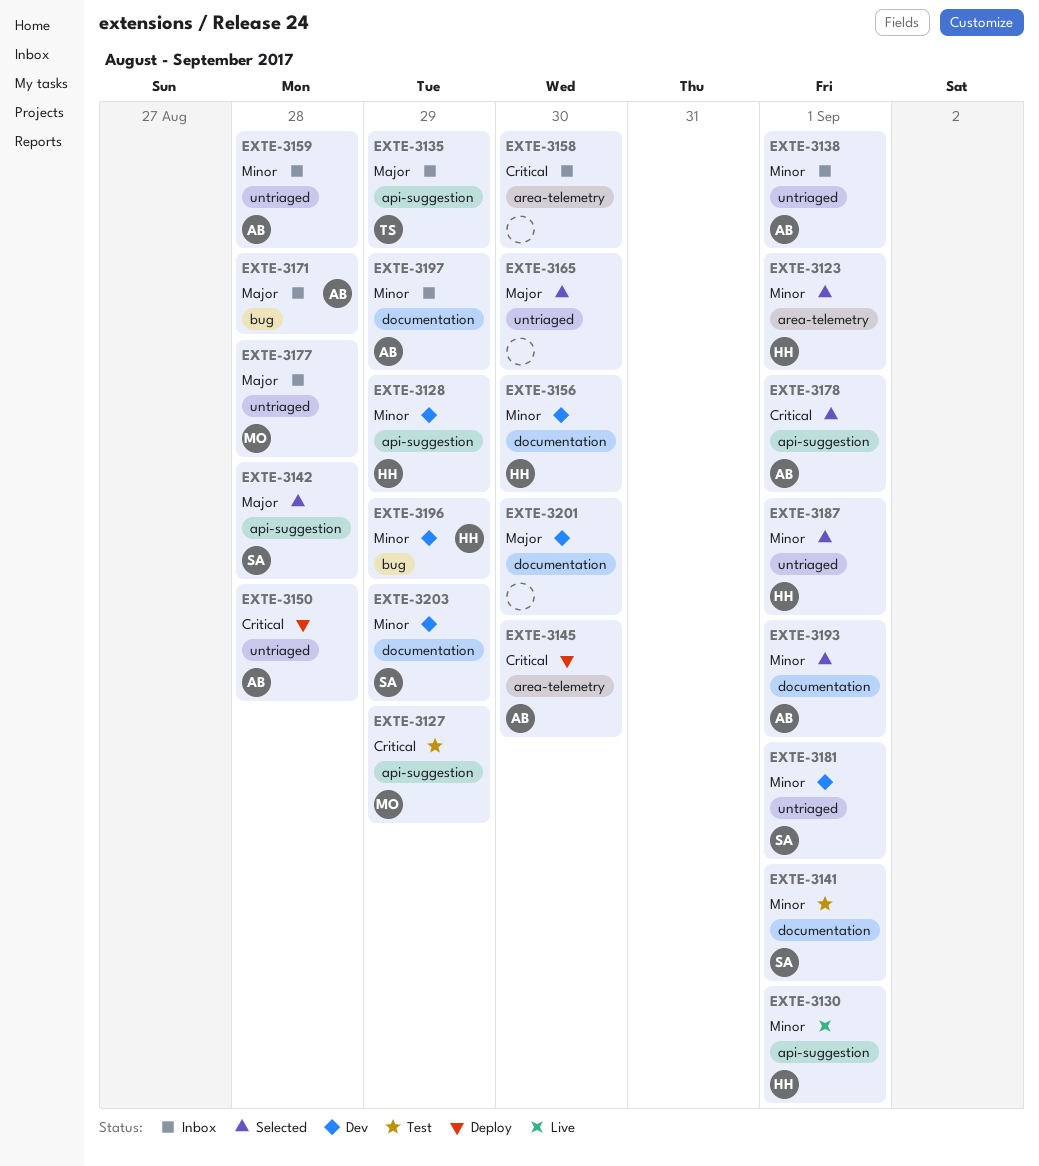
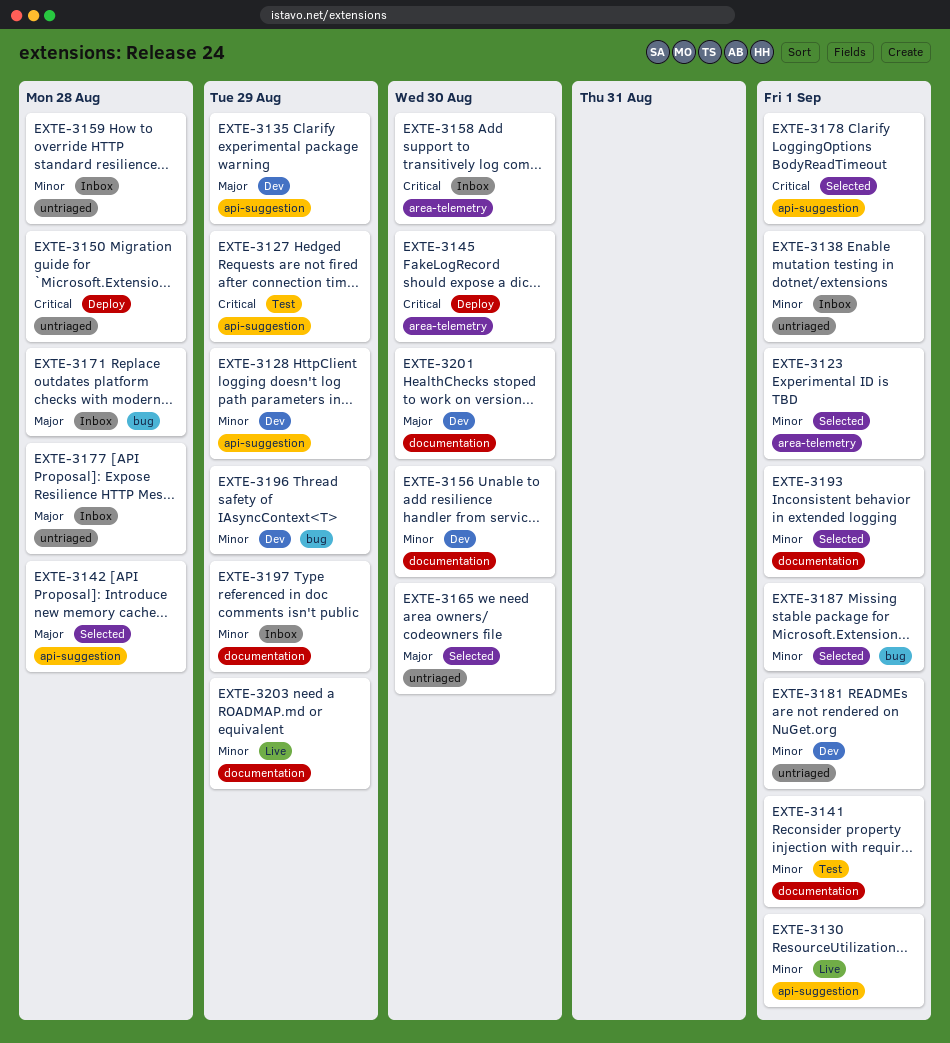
EXTE-3135, status: Inbox -> Dev
EXTE-3187, label: untriaged -> bug
EXTE-3203, status: Dev -> Live

